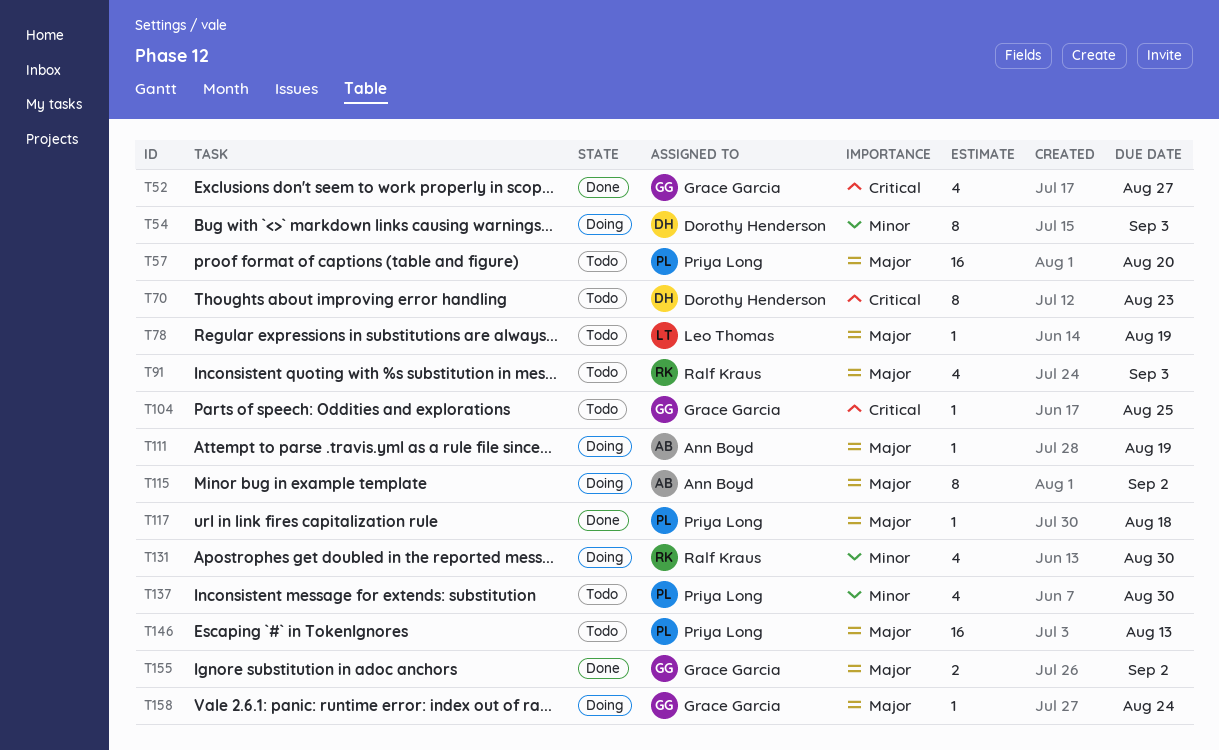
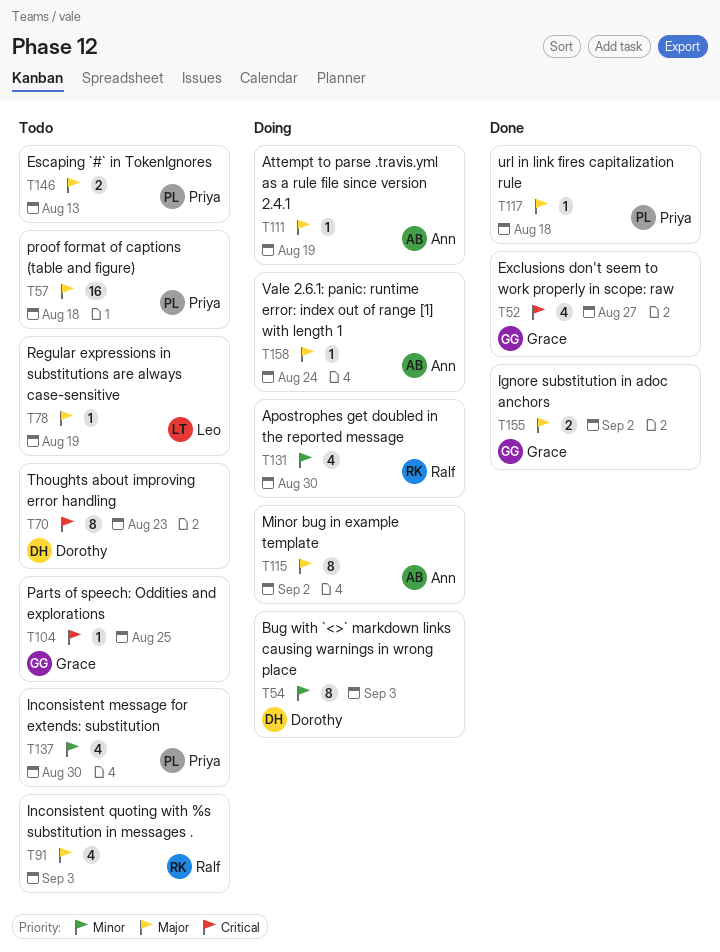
T57, due: Aug 20 -> Aug 18
T146, estimate: 16 -> 2
T158, owner: Grace Garcia -> Ann Boyd

